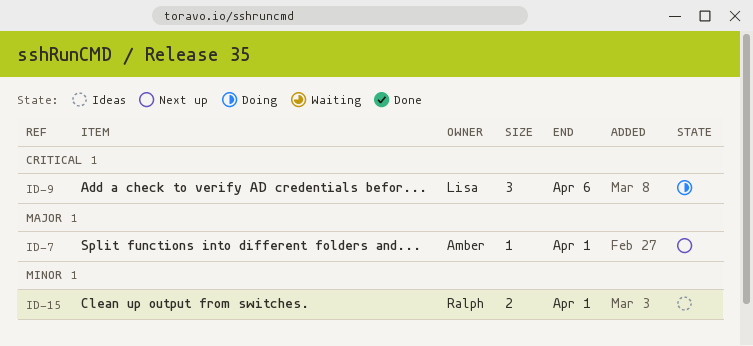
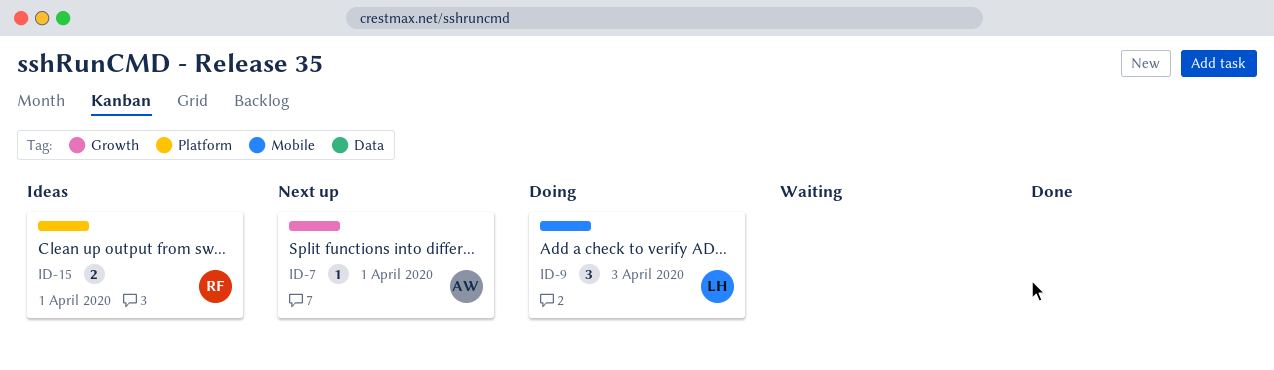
ID-9, due: Apr 6 -> Apr 3

